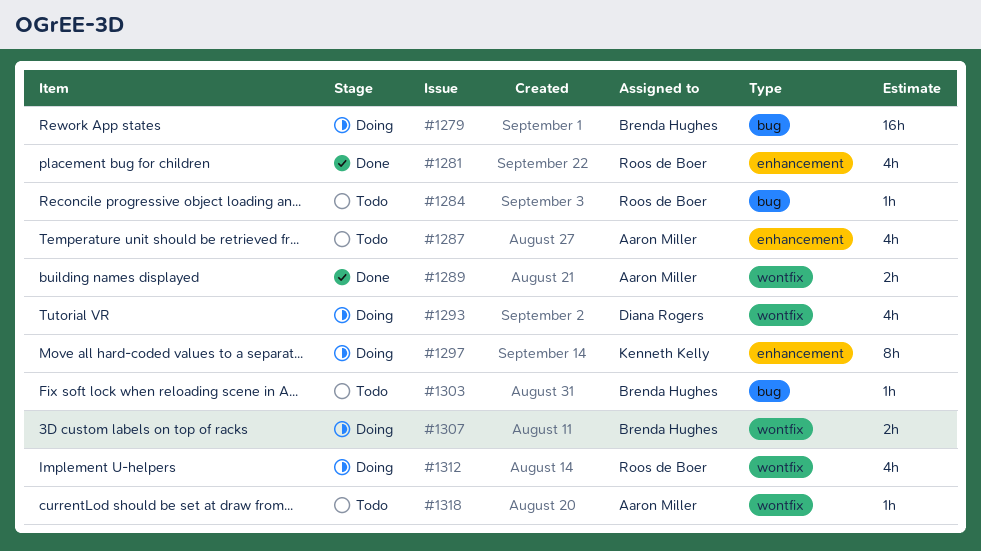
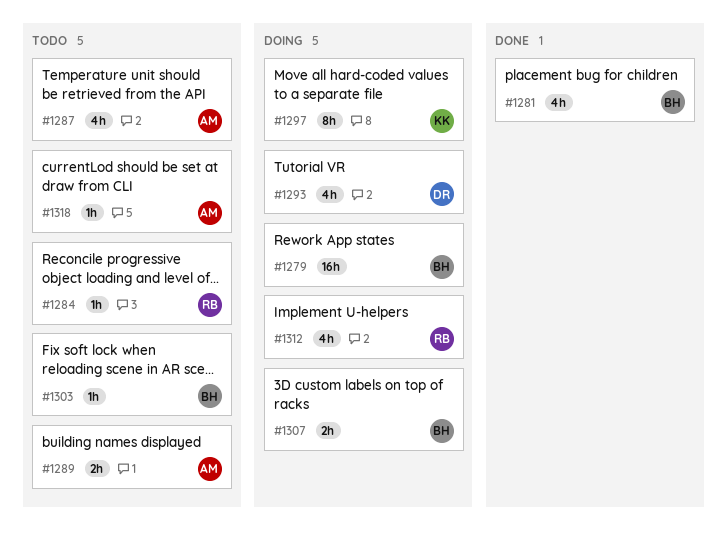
#1281, owner: Roos de Boer -> Brenda Hughes
#1289, status: Done -> Todo

